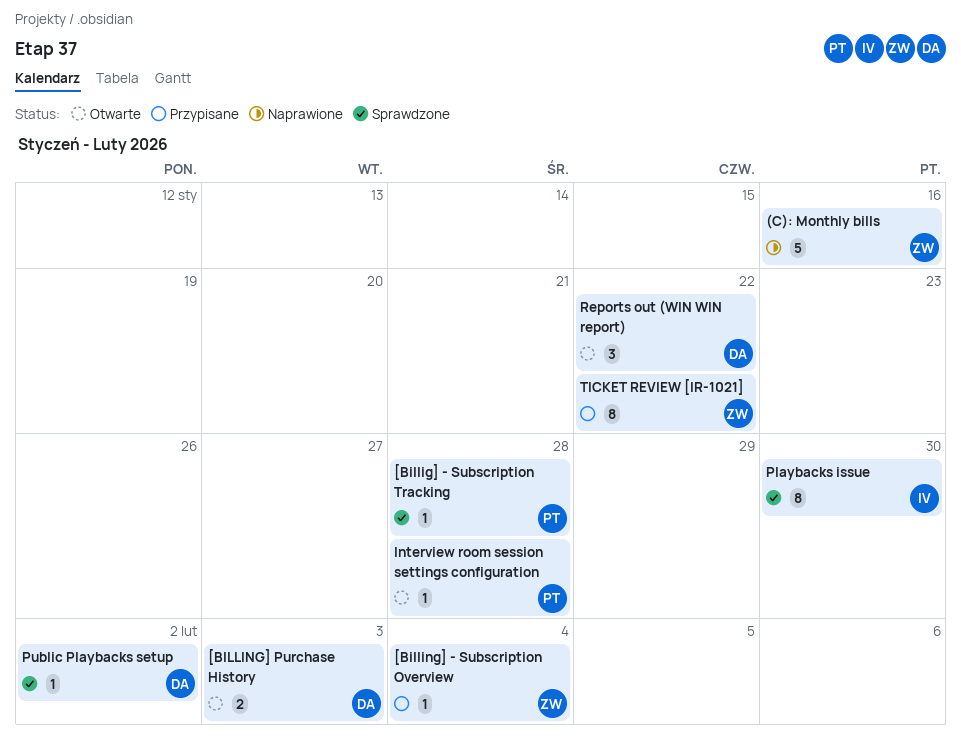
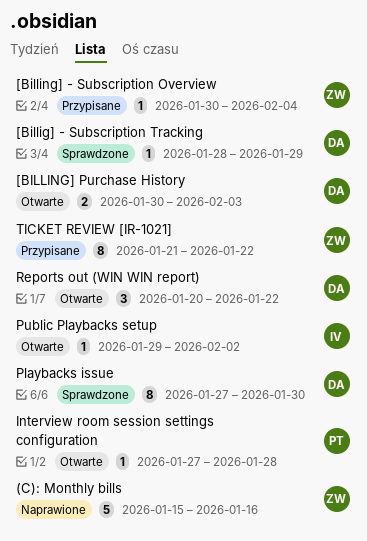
[Billig] - Subscription Tracking, owner: PT -> DA
[Billig] - Subscription Tracking, due: Jan 28 -> Jan 29
Playbacks issue, owner: IV -> DA
Public Playbacks setup, status: Sprawdzone -> Otwarte
Public Playbacks setup, owner: DA -> IV

